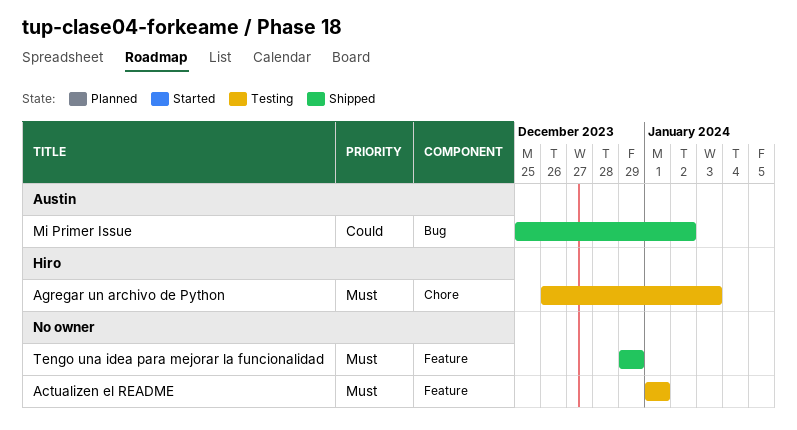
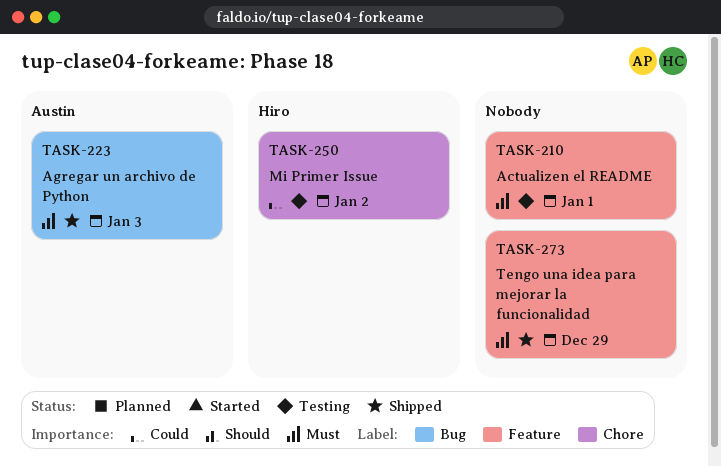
Agregar un archivo de Python, status: Testing -> Shipped
Agregar un archivo de Python, owner: Hiro -> Austin
Agregar un archivo de Python, label: Chore -> Bug
Mi Primer Issue, status: Shipped -> Testing
Mi Primer Issue, owner: Austin -> Hiro
Mi Primer Issue, label: Bug -> Chore

